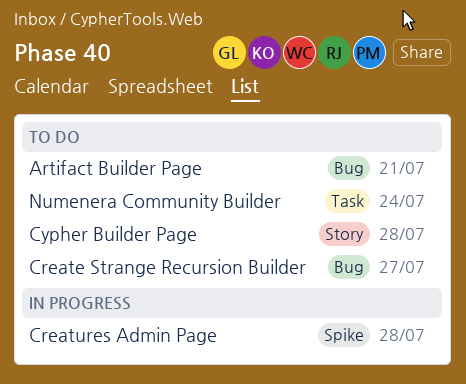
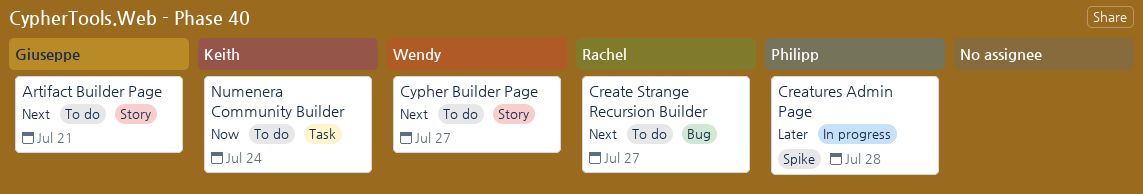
Artifact Builder Page, label: Bug -> Story
Cypher Builder Page, due: Jul 28 -> Jul 27

